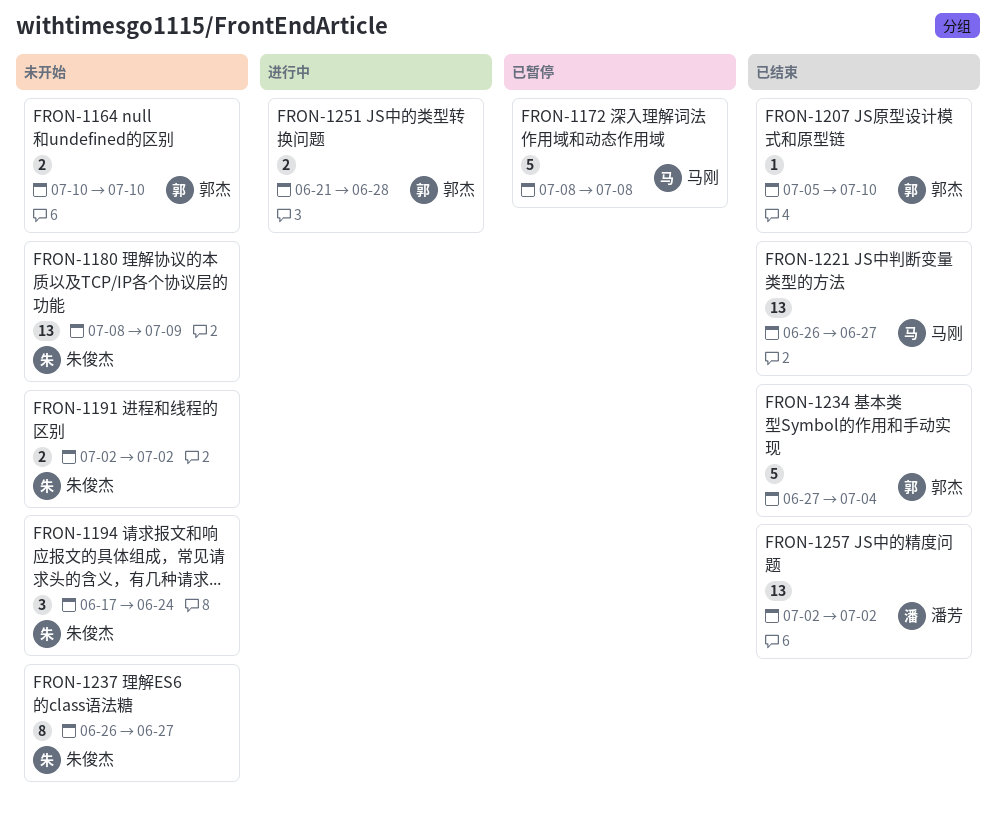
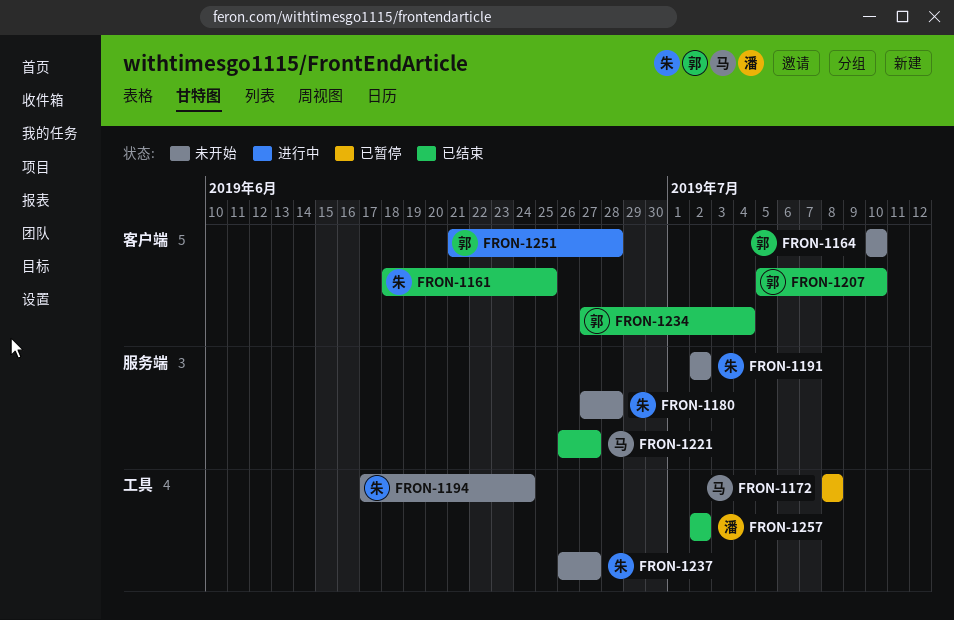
FRON-1161: none -> present
FRON-1180, start: Jul 8 -> Jun 27
FRON-1180, due: Jul 9 -> Jun 28

